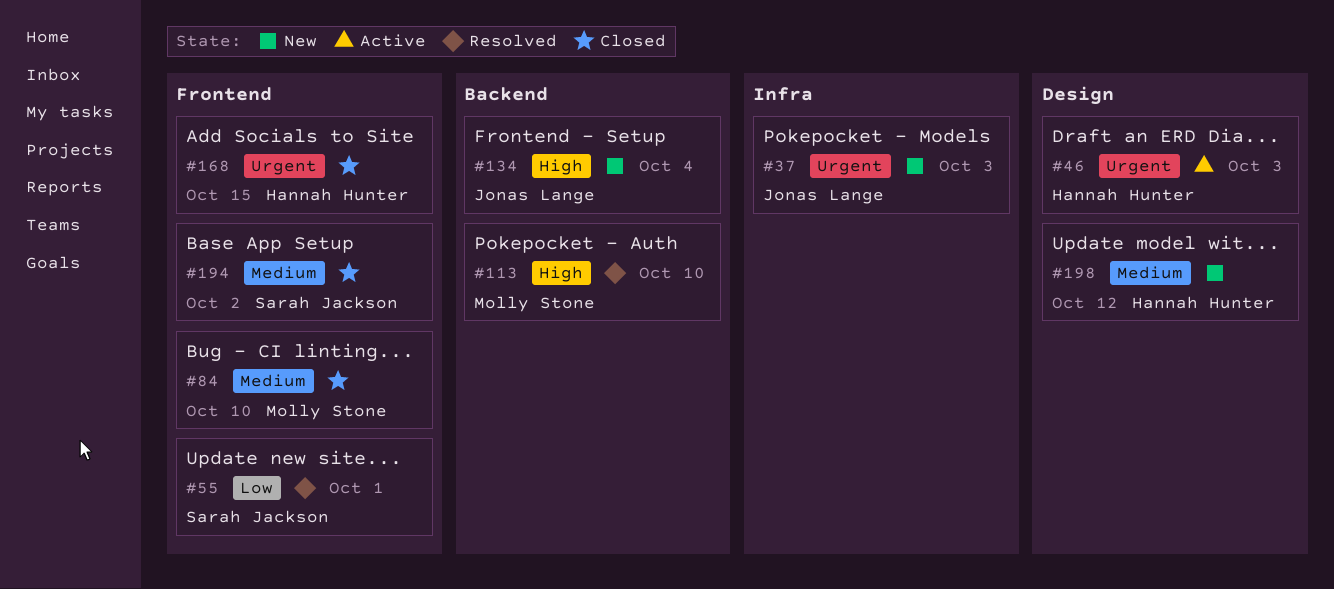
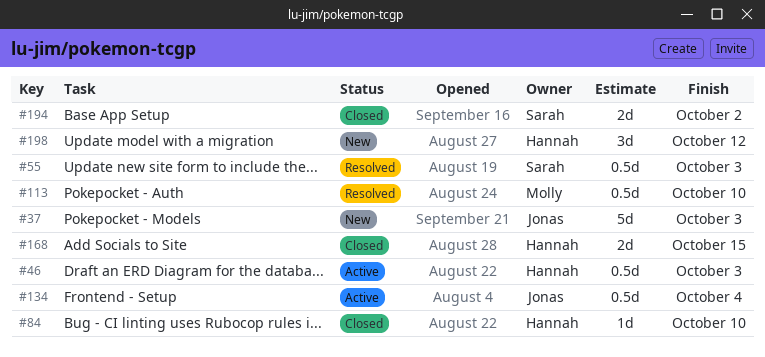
#55, due: Oct 1 -> Oct 3
#84, owner: Molly Stone -> Hannah Hunter
#134, status: New -> Active

